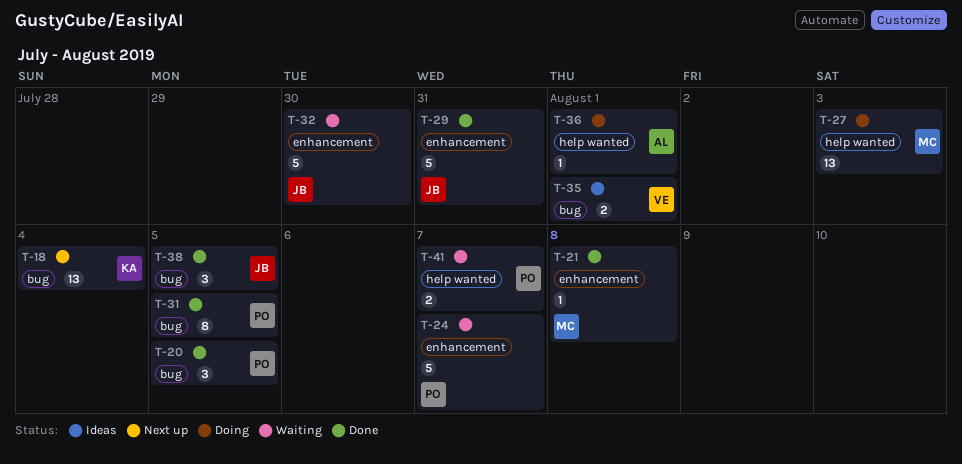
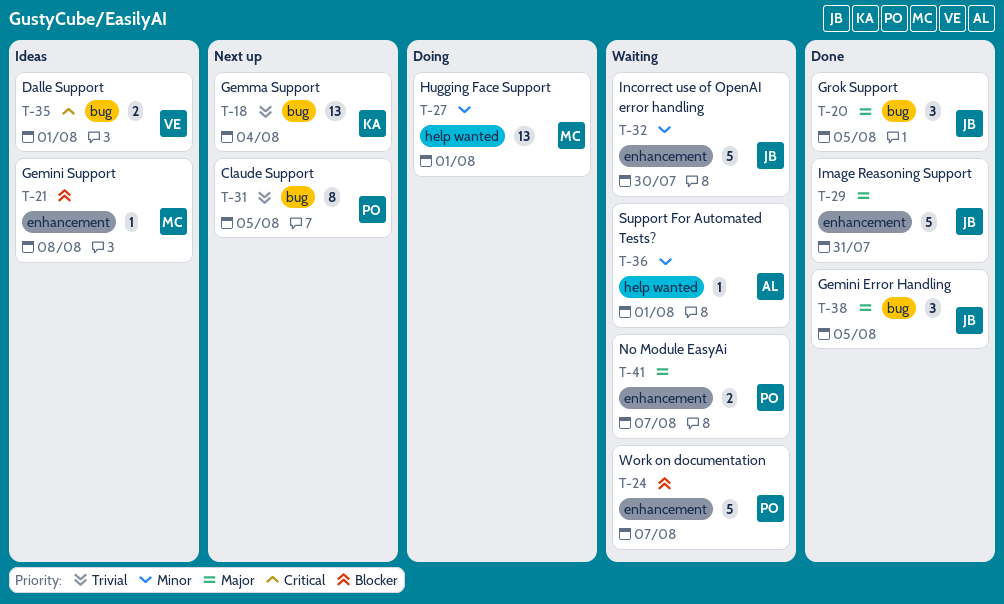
T-20, owner: PO -> JB
T-21, status: Done -> Ideas
T-27, due: Aug 3 -> Aug 1
T-31, status: Done -> Next up
T-36, status: Doing -> Waiting
T-41, label: help wanted -> enhancement

